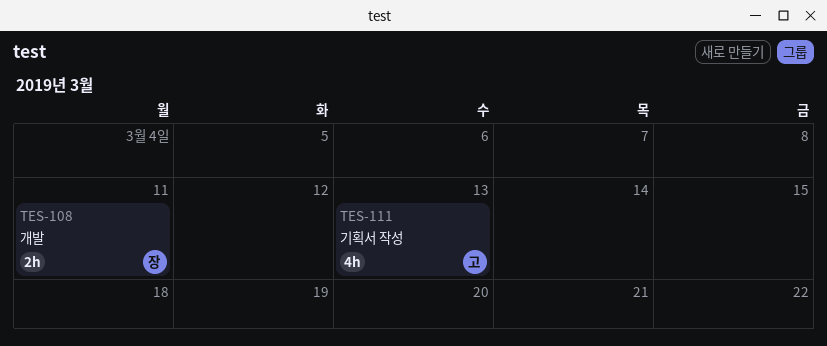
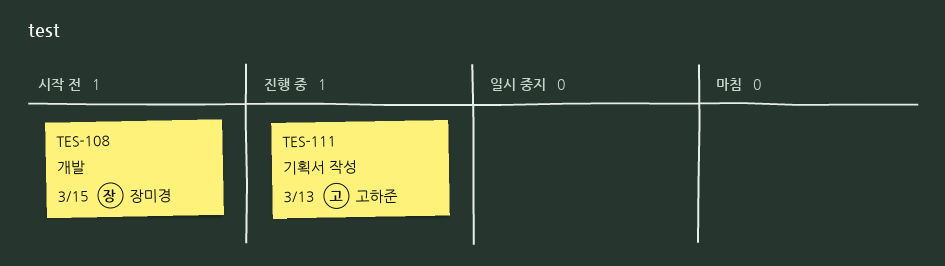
TES-108, due: Mar 11 -> Mar 15

